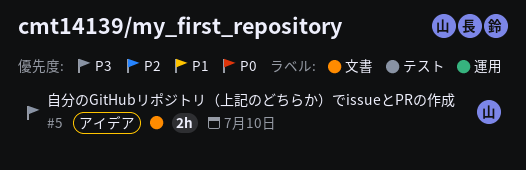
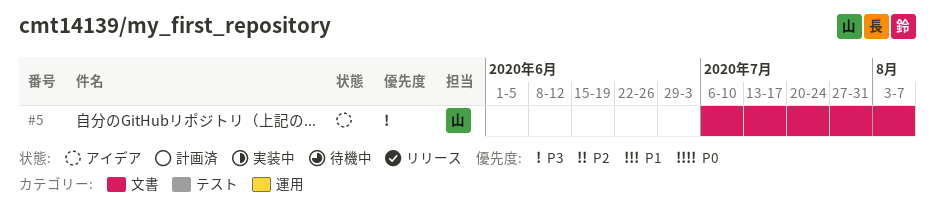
#5, due: Jul 10 -> Aug 7

